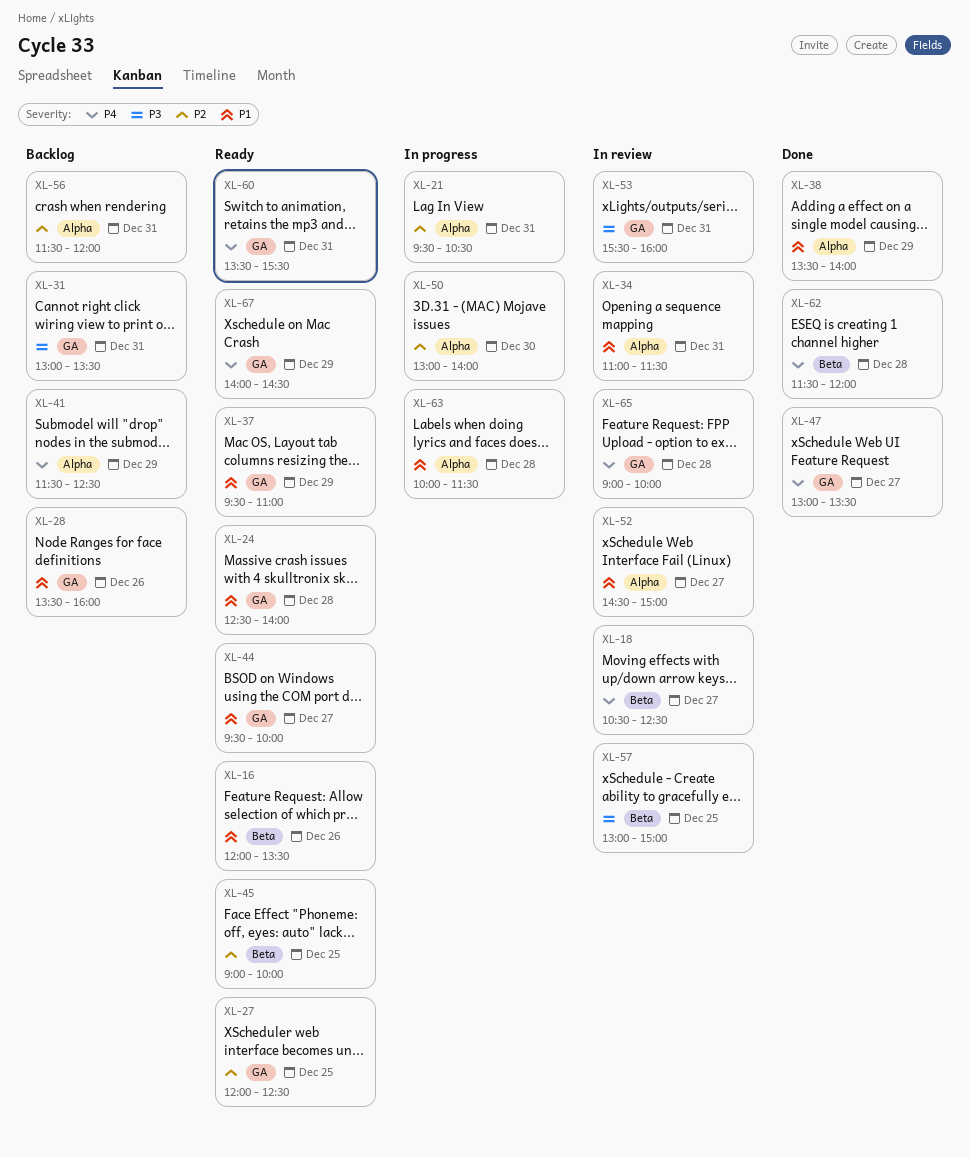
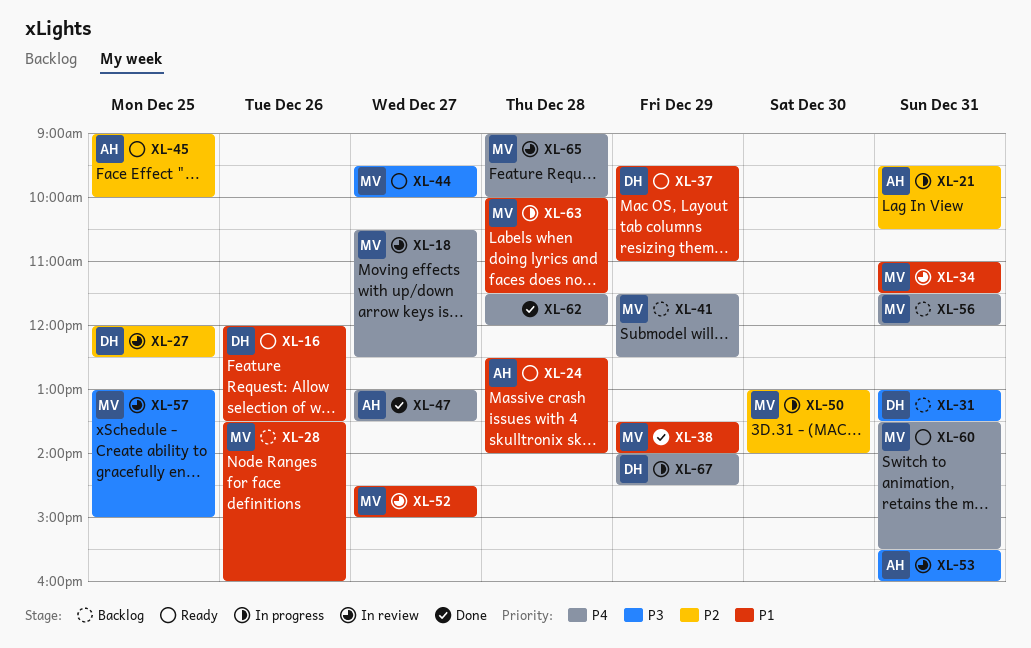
XL-27, status: Ready -> In review
XL-44, priority: P1 -> P3
XL-56, priority: P2 -> P4
XL-67, status: Ready -> In progress

